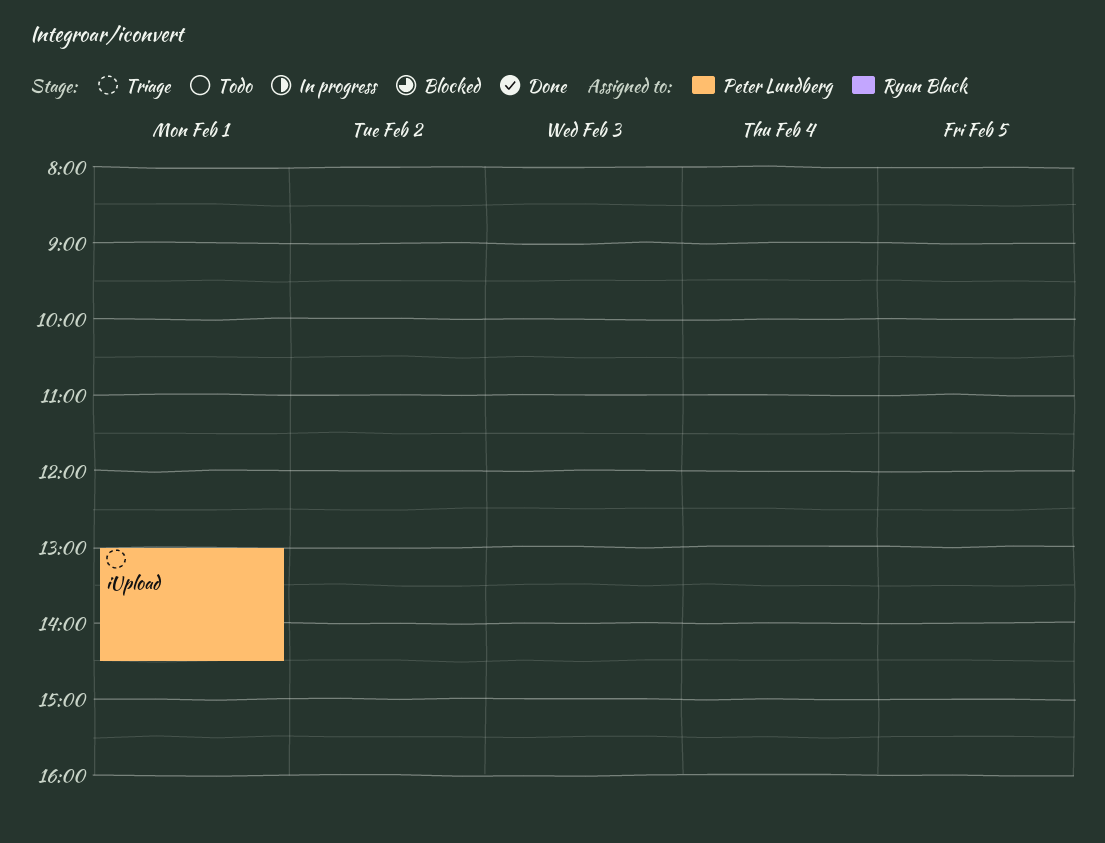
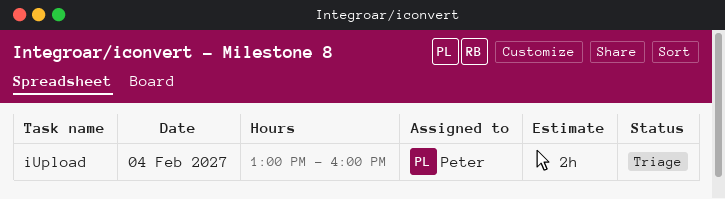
iUpload, day: Feb 1 -> Feb 4
iUpload, ends: 14:30 -> 16:00

